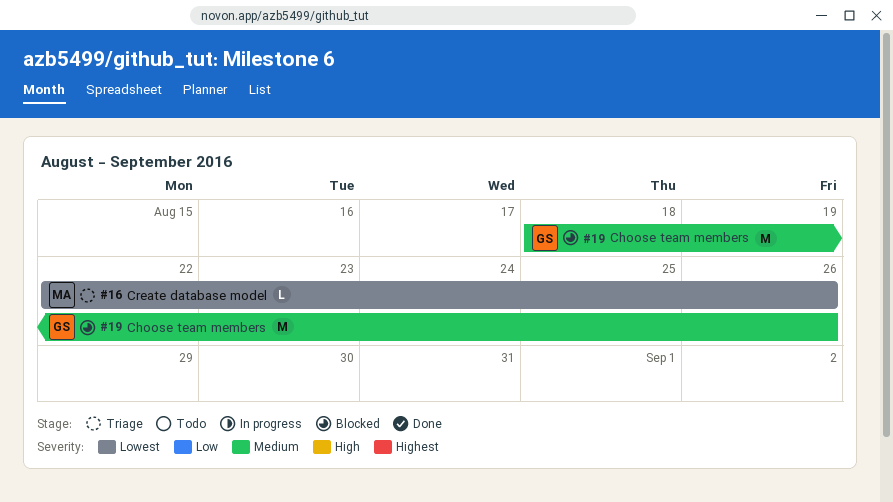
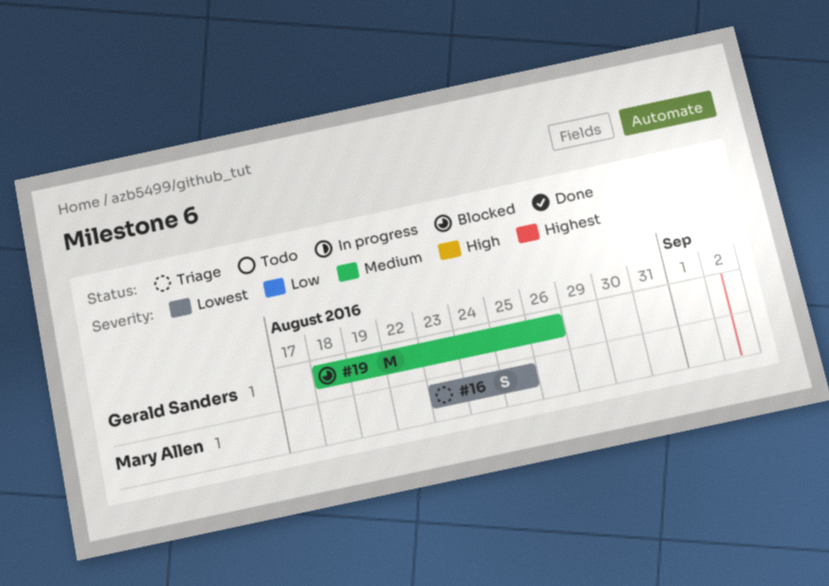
#16, estimate: L -> S
#16, start: Aug 22 -> Aug 23
#16, due: Aug 26 -> Aug 25

